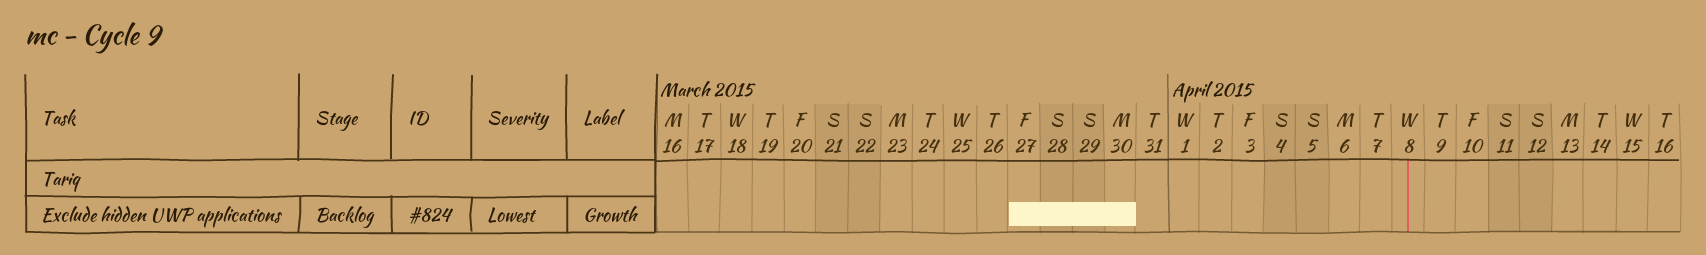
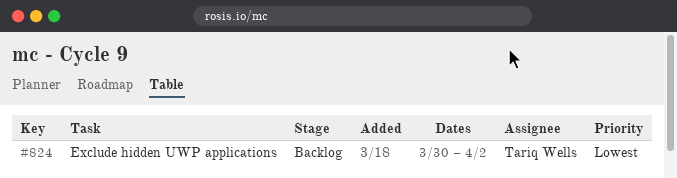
#824, start: Mar 27 -> Mar 30
#824, due: Mar 30 -> Apr 2

